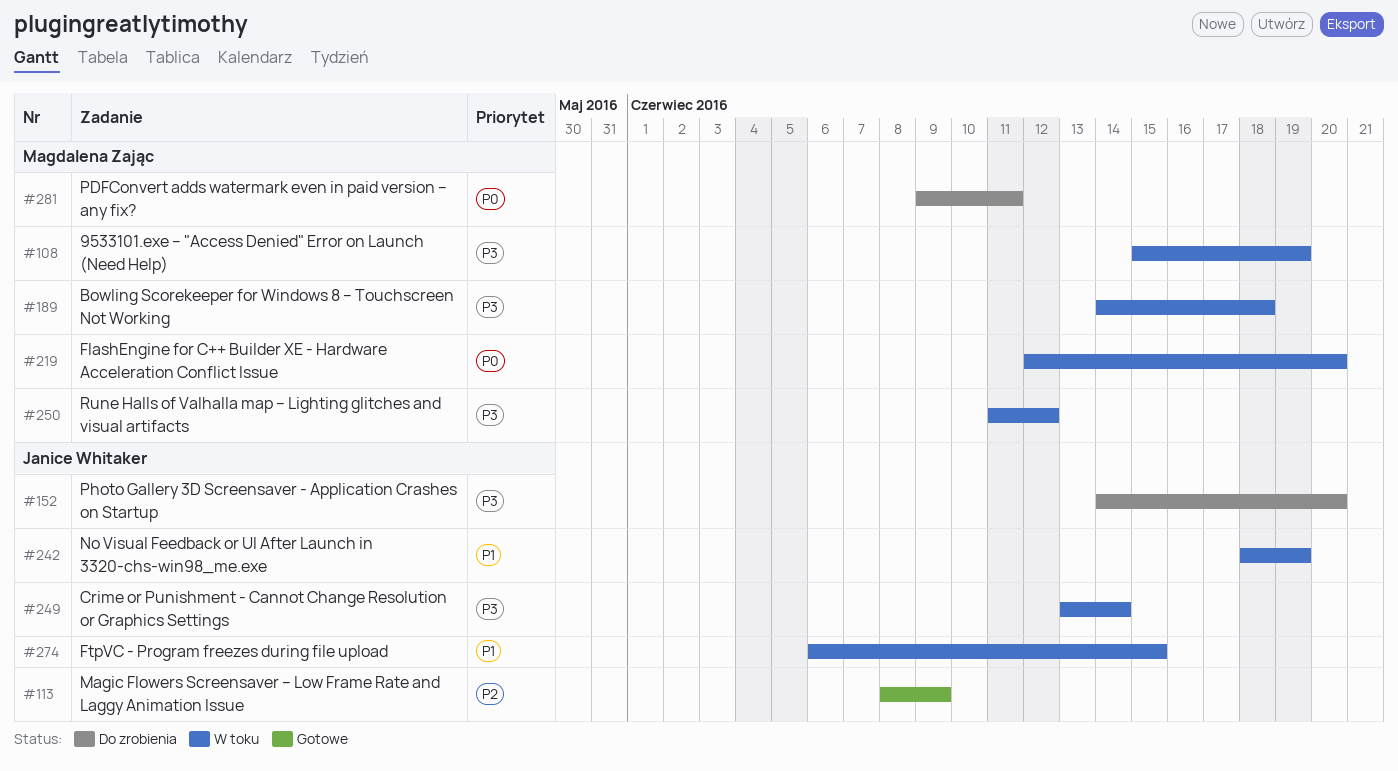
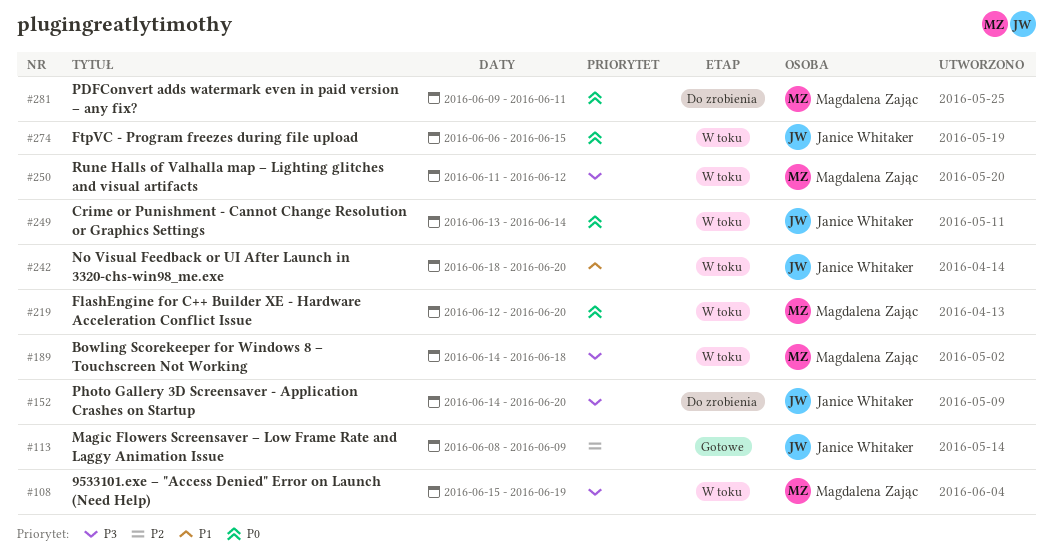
#242, due: Jun 19 -> Jun 20
#249, priority: P3 -> P0
#274, priority: P1 -> P0

